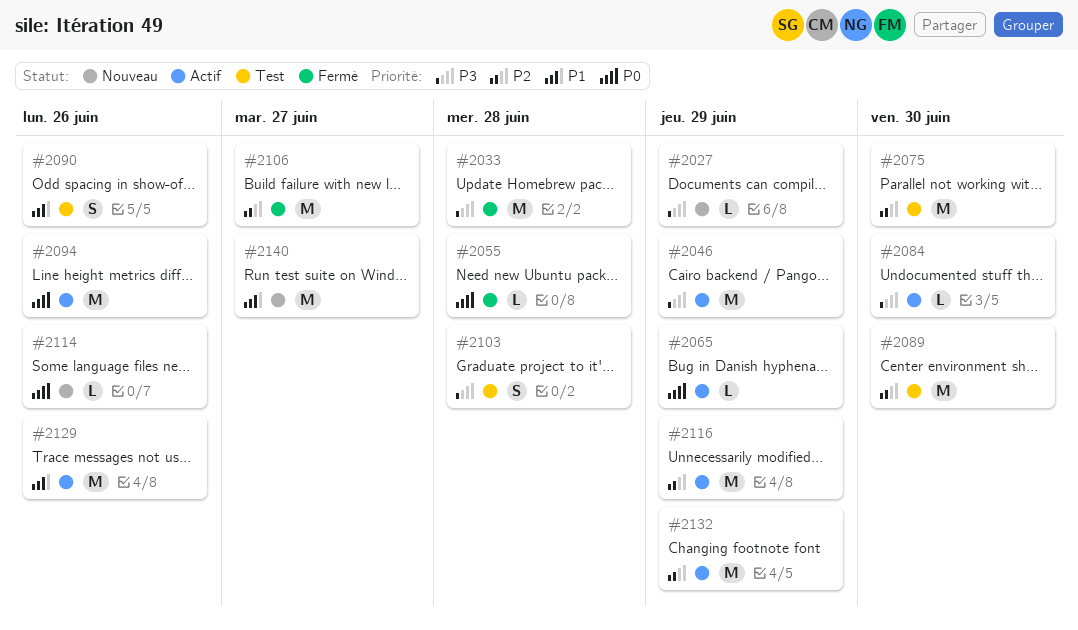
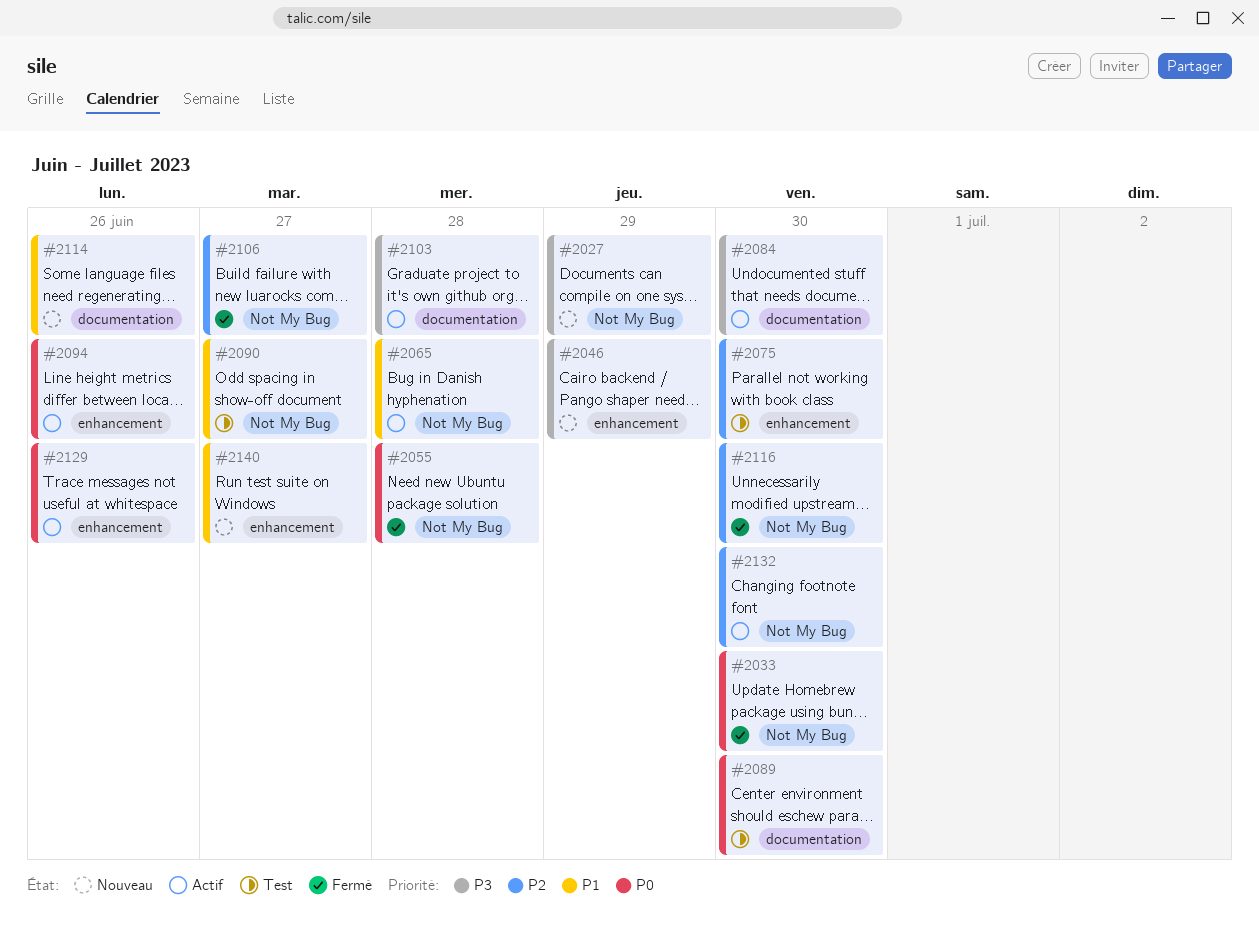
#2033, priority: P3 -> P0
#2033, due: Jun 28 -> Jun 30
#2046, status: Actif -> Nouveau
#2065, priority: P0 -> P1
#2065, due: Jun 29 -> Jun 28
#2089, priority: P2 -> P0
#2090, due: Jun 26 -> Jun 27
#2103, status: Test -> Actif
#2114, priority: P0 -> P1
#2116, status: Actif -> Fermé
#2116, due: Jun 29 -> Jun 30
#2129, priority: P1 -> P0
#2132, due: Jun 29 -> Jun 30

